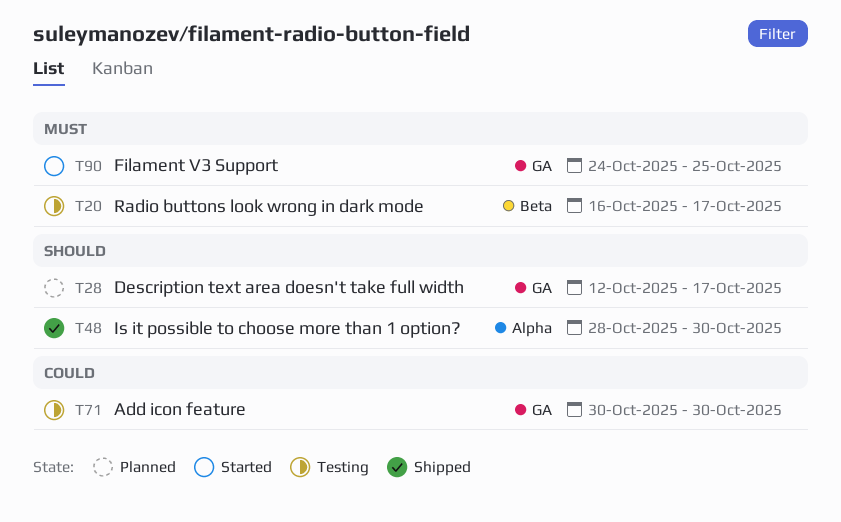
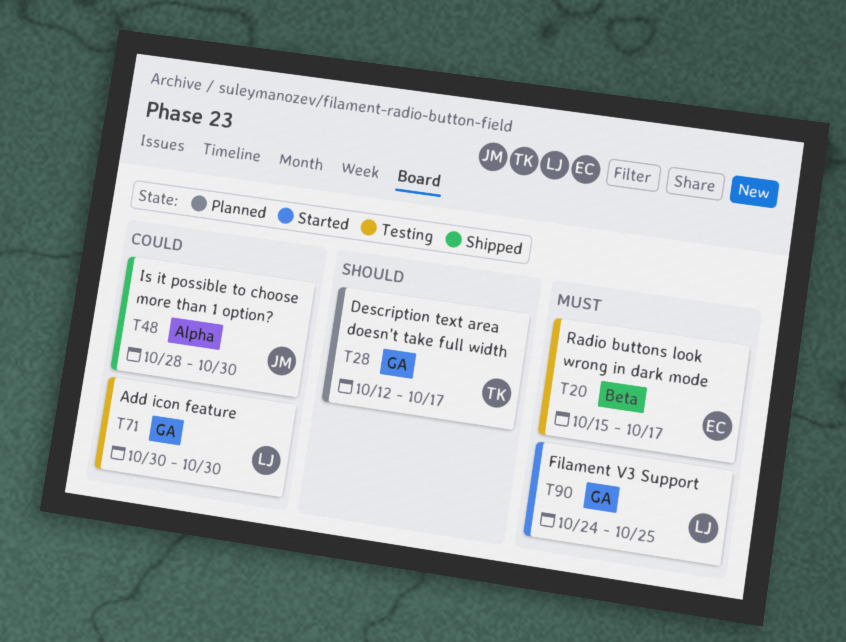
T20, start: Oct 16 -> Oct 15
T48, priority: Should -> Could

